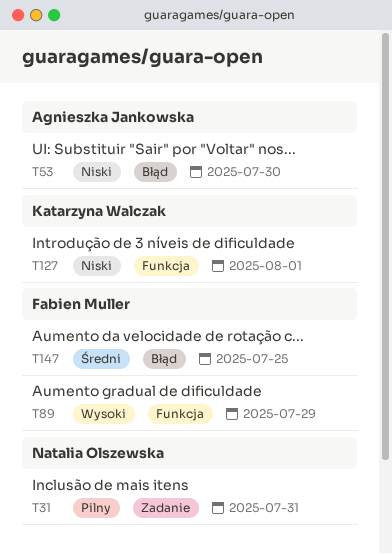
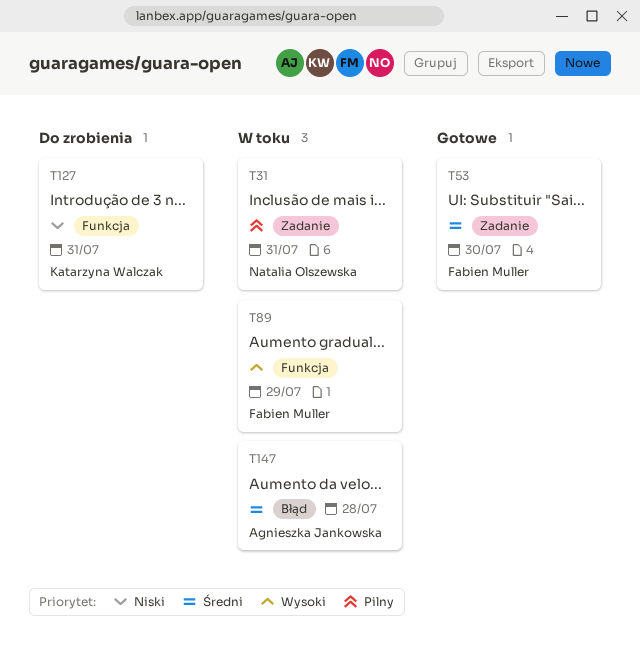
T53, owner: Agnieszka Jankowska -> Fabien Muller
T53, priority: Niski -> Średni
T53, label: Błąd -> Zadanie
T127, due: Aug 1 -> Jul 31
T147, owner: Fabien Muller -> Agnieszka Jankowska
T147, due: Jul 25 -> Jul 28

